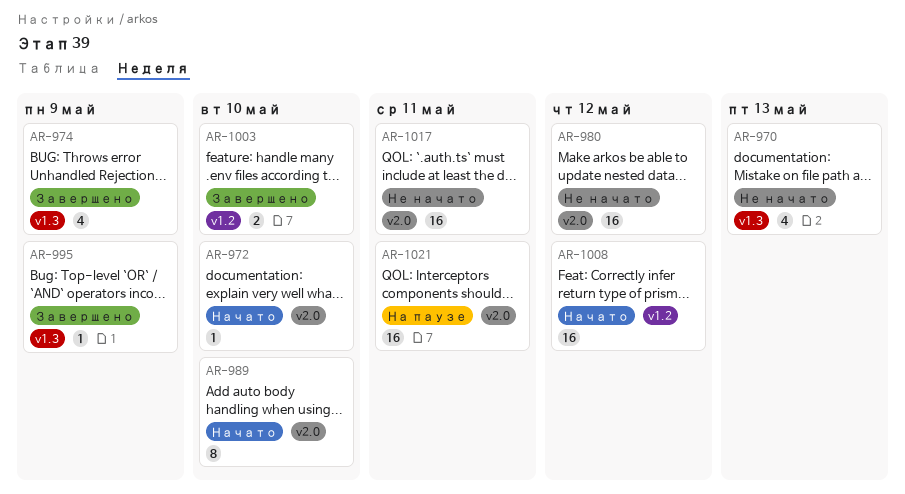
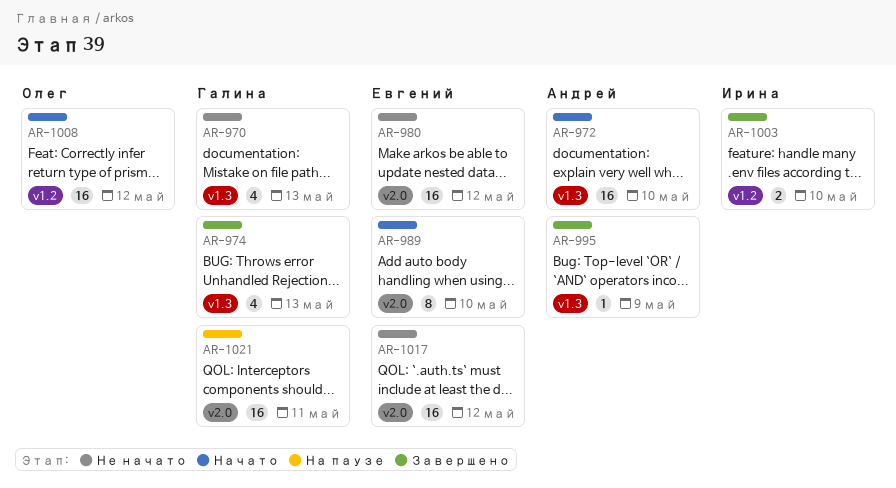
AR-972, label: v2.0 -> v1.3
AR-972, estimate: 1 -> 16
AR-974, due: May 9 -> May 13
AR-1017, due: May 11 -> May 12

